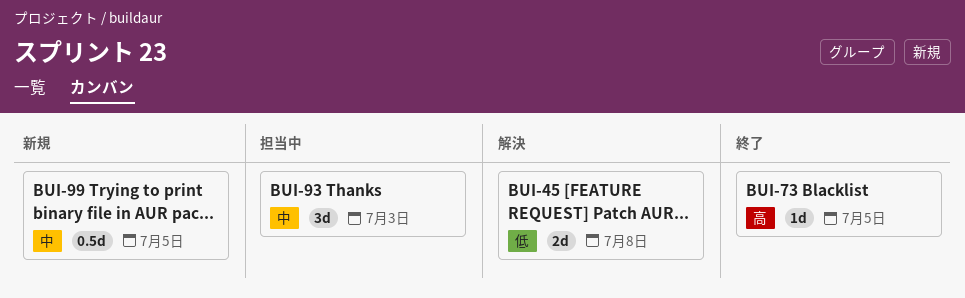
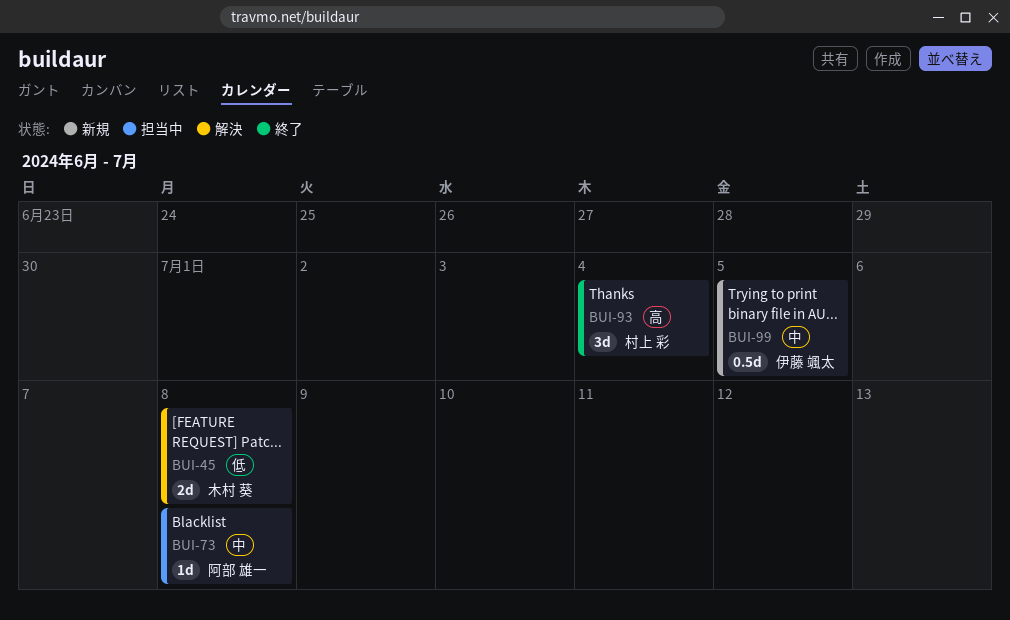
BUI-73, status: 終了 -> 担当中
BUI-73, priority: 高 -> 中
BUI-73, due: Jul 5 -> Jul 8
BUI-93, status: 担当中 -> 終了
BUI-93, priority: 中 -> 高
BUI-93, due: Jul 3 -> Jul 4

